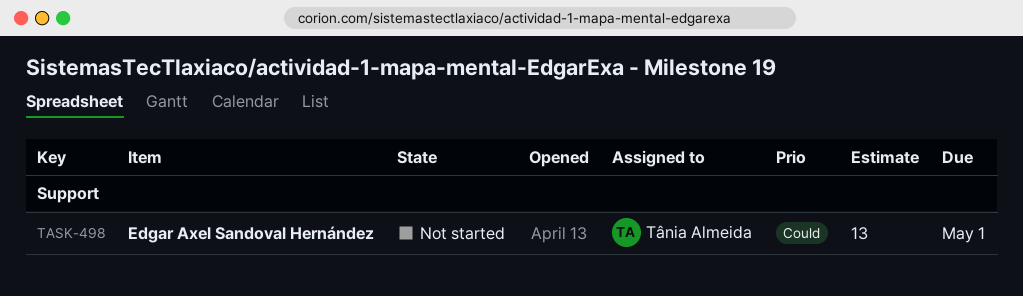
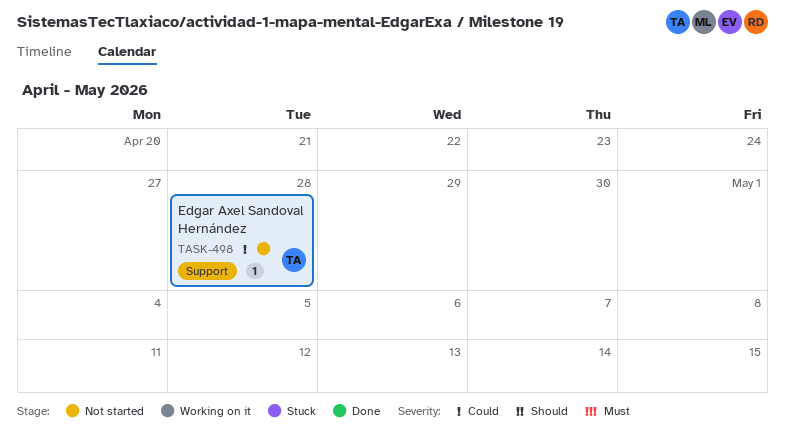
TASK-498, estimate: 13 -> 1
TASK-498, due: May 1 -> Apr 28

